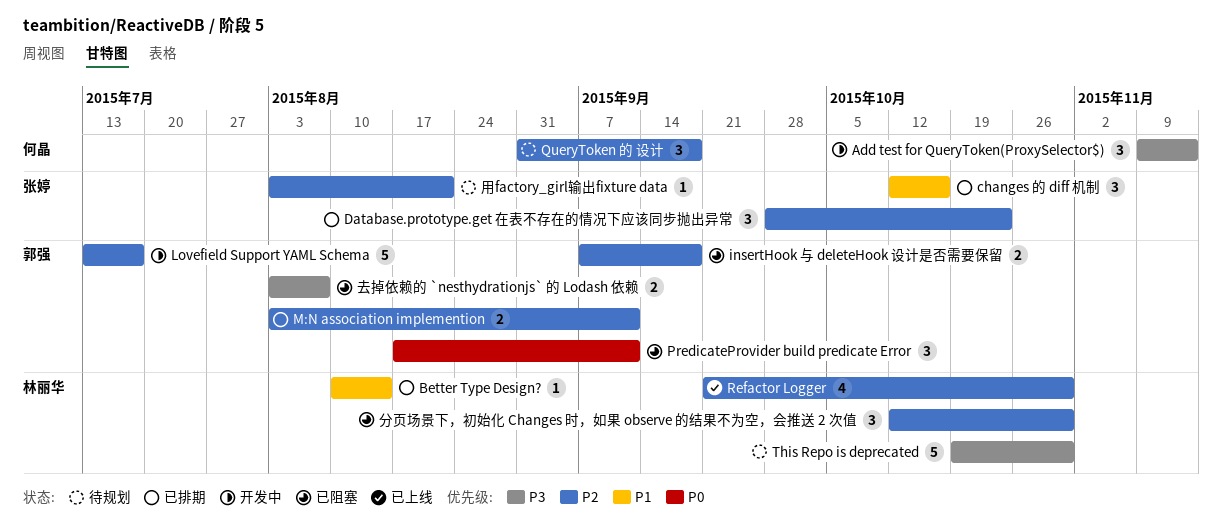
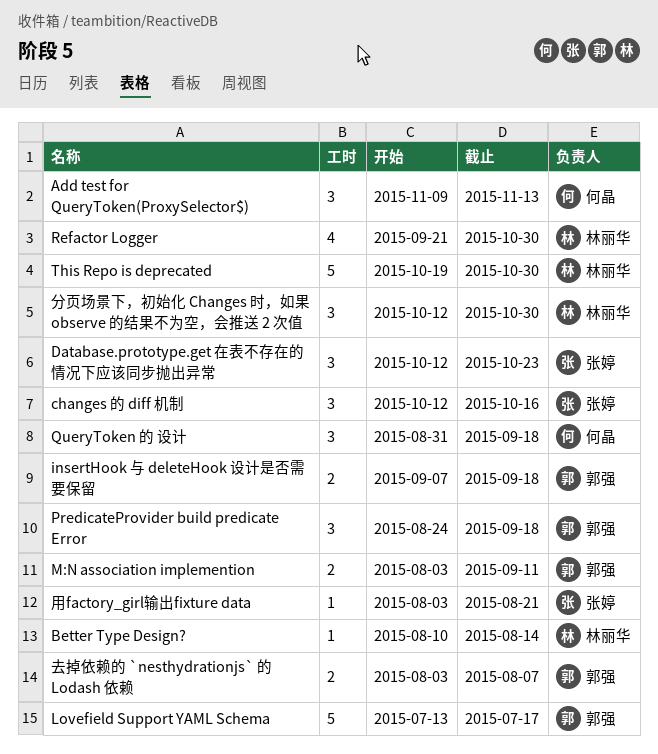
Database.prototype.get 在表不存在的情况下应该同步抛出异常, start: Sep 28 -> Oct 12
PredicateProvider build predicate Error, start: Aug 17 -> Aug 24
PredicateProvider build predicate Error, due: Sep 11 -> Sep 18

